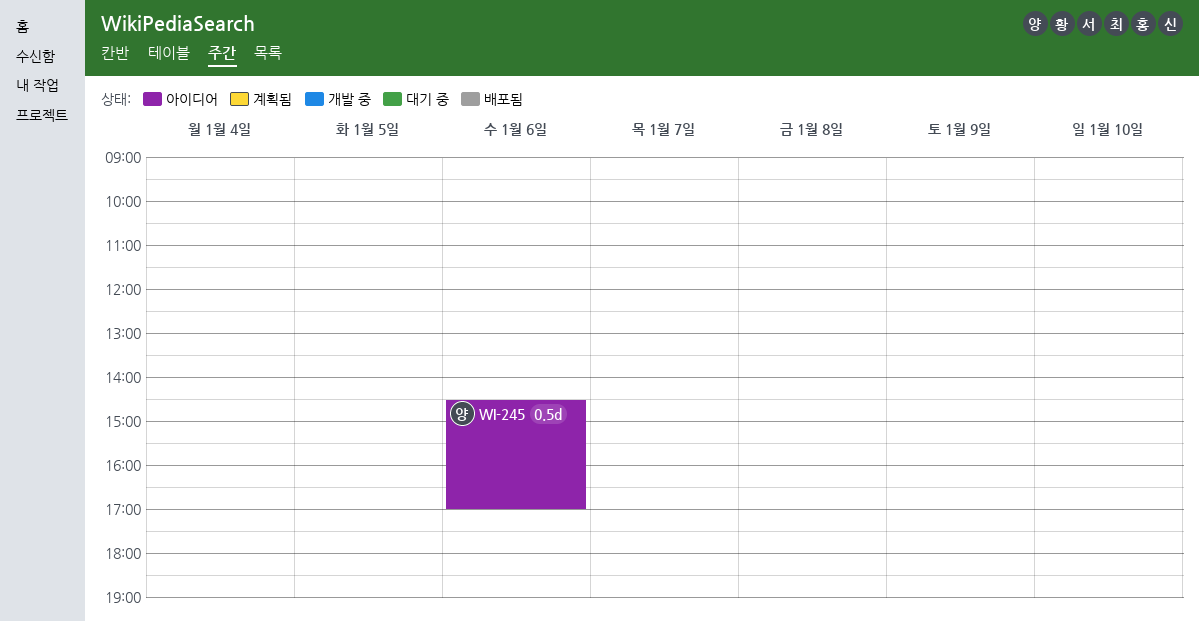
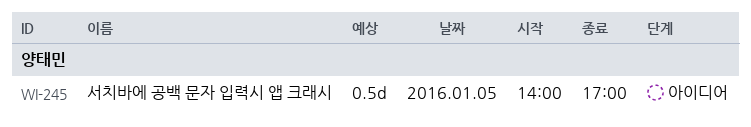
WI-245, day: Jan 6 -> Jan 5
WI-245, begins: 14:30 -> 14:00

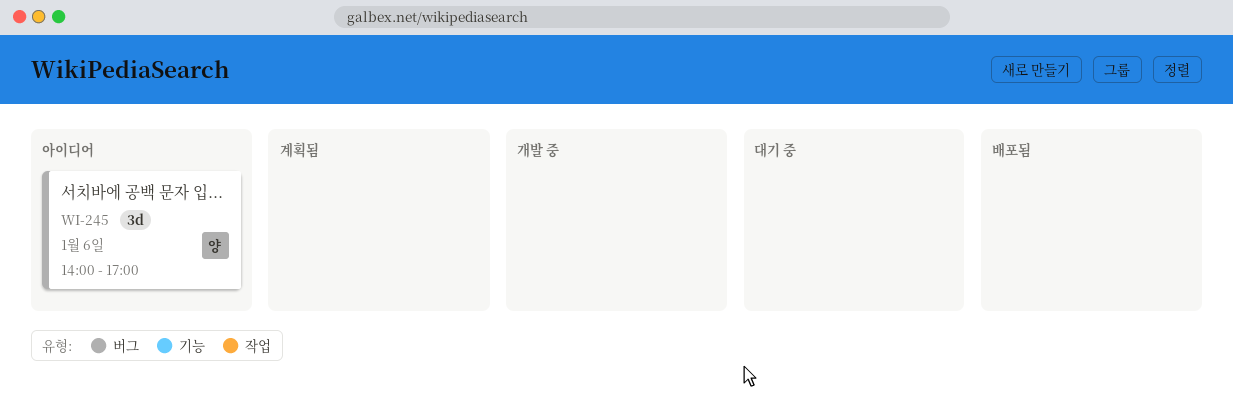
WI-245, estimate: 0.5d -> 3d
WI-245, day: Jan 5 -> Jan 6

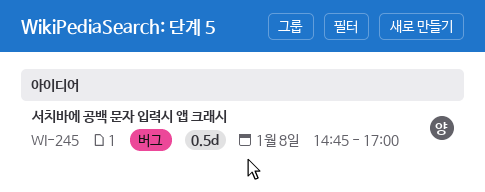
WI-245, estimate: 3d -> 0.5d
WI-245, day: Jan 6 -> Jan 8
WI-245, begins: 14:00 -> 14:45

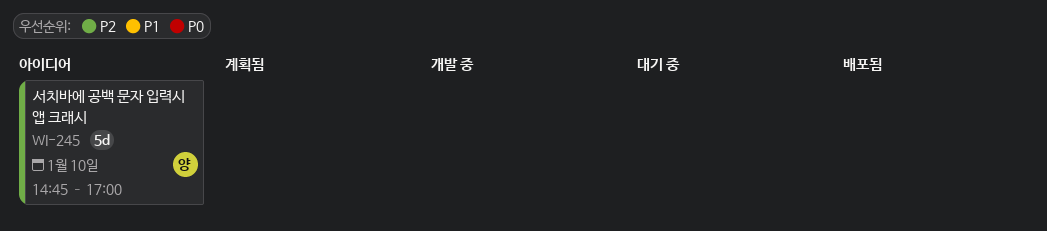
WI-245, estimate: 0.5d -> 5d
WI-245, day: Jan 8 -> Jan 10

